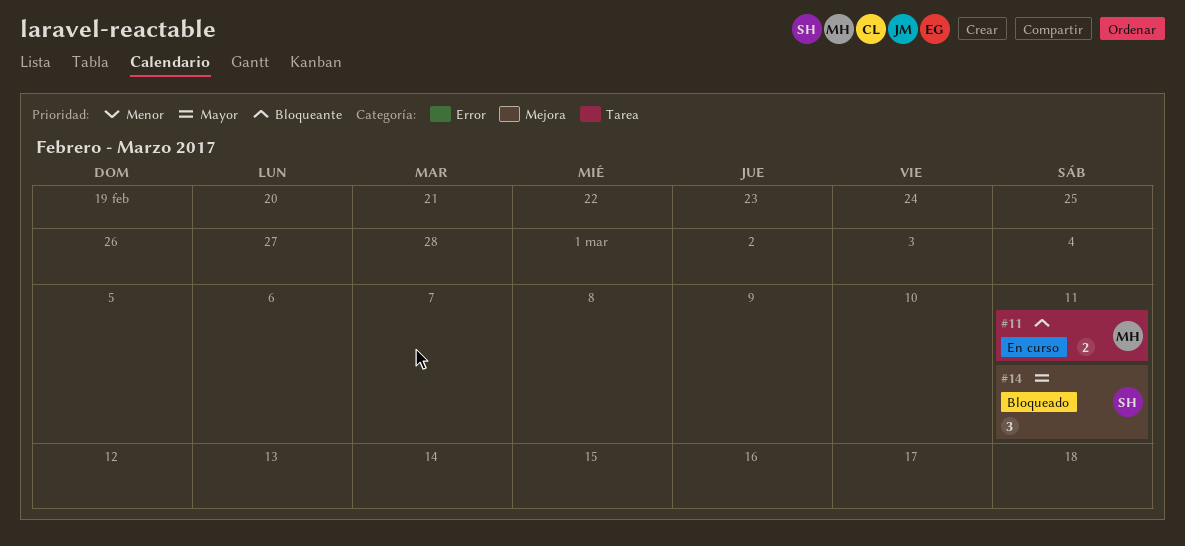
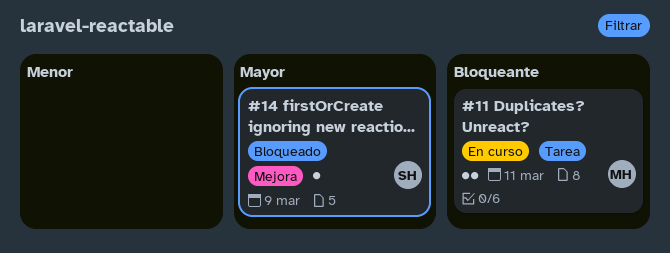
#14, estimate: 3 -> 1
#14, due: Mar 11 -> Mar 9

